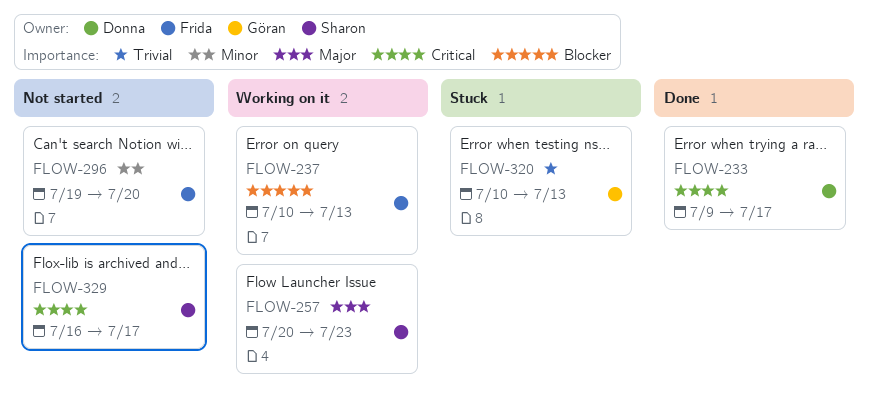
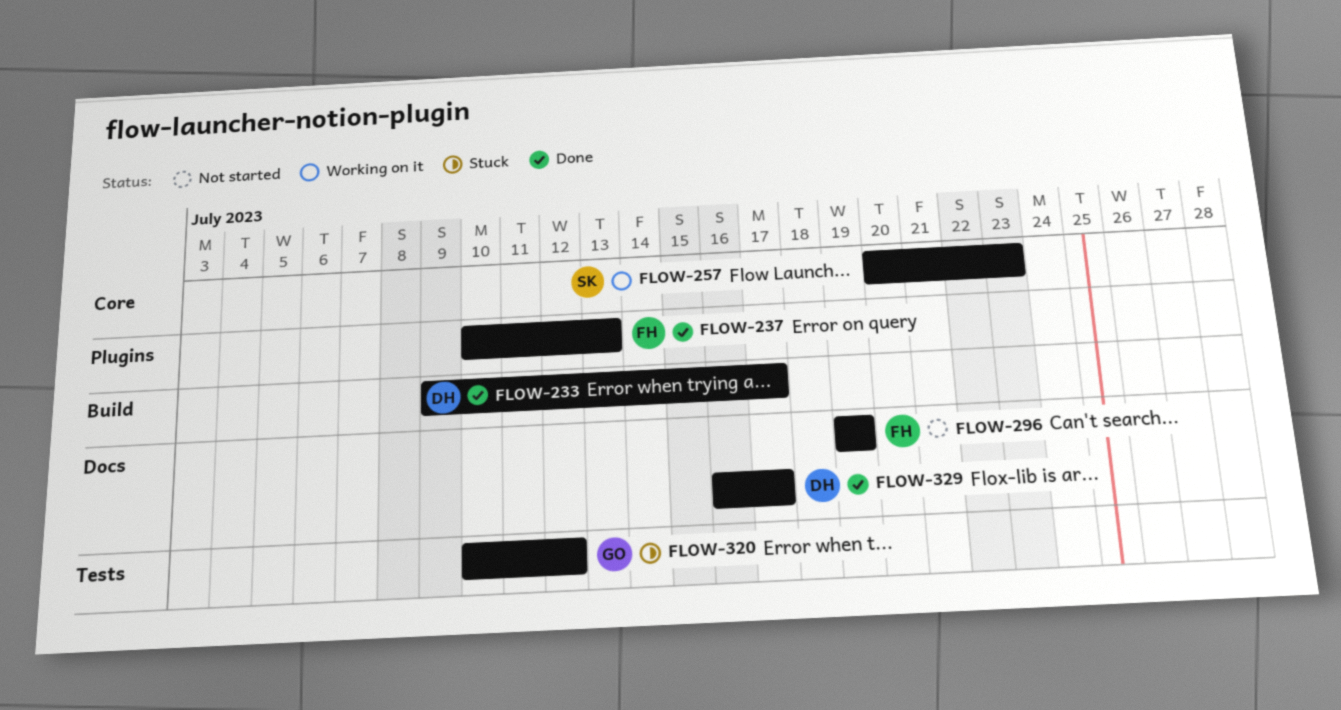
FLOW-237, status: Working on it -> Done
FLOW-296, due: Jul 20 -> Jul 19
FLOW-320, due: Jul 13 -> Jul 12
FLOW-329, status: Not started -> Done
FLOW-329, owner: Sharon -> Donna

